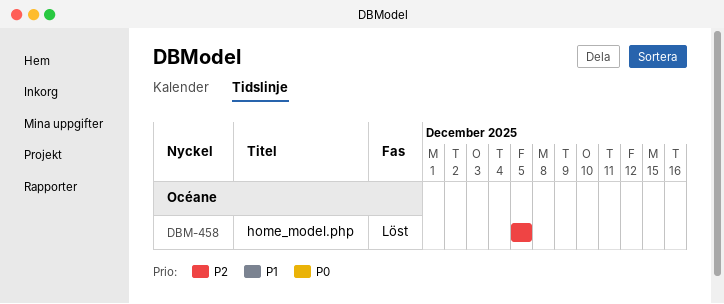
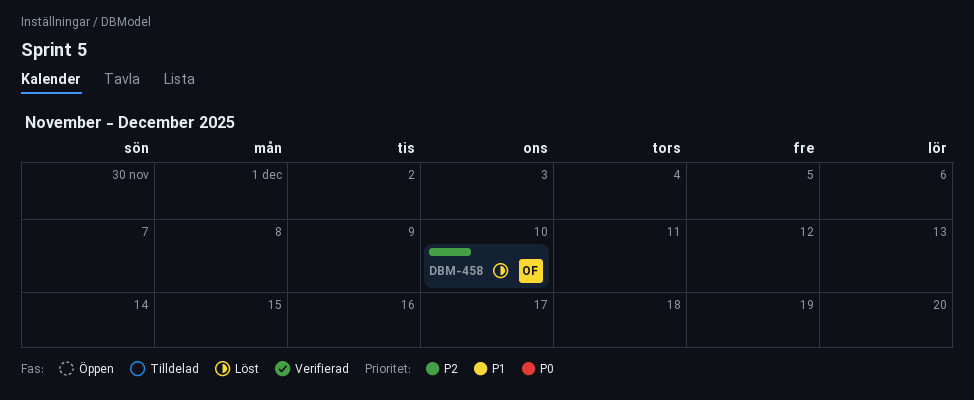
DBM-458, due: Dec 5 -> Dec 10

